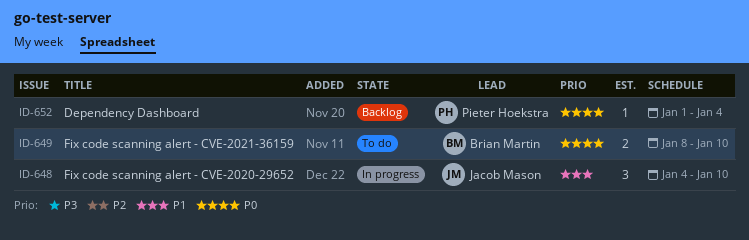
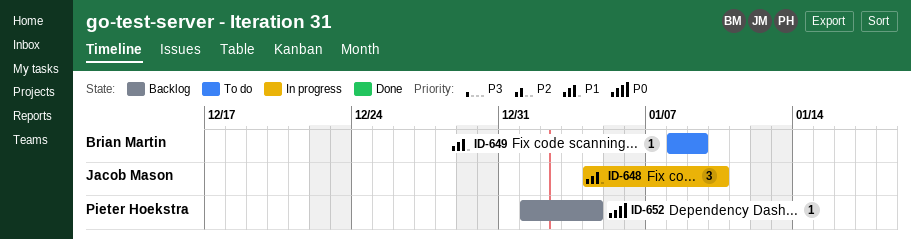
ID-649, priority: P0 -> P1
ID-649, estimate: 2 -> 1
ID-649, due: Jan 10 -> Jan 9

